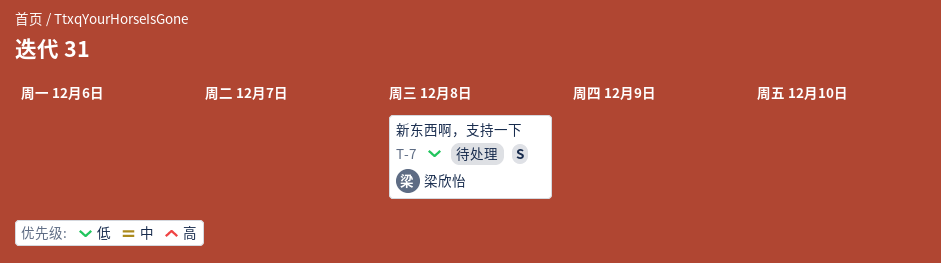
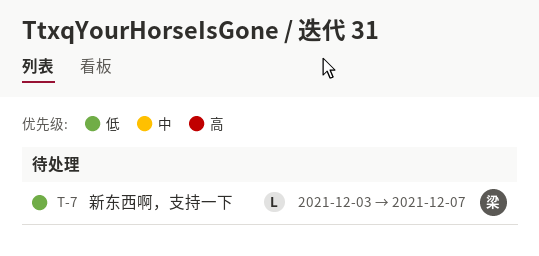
T-7, estimate: S -> L
T-7, due: Dec 8 -> Dec 7

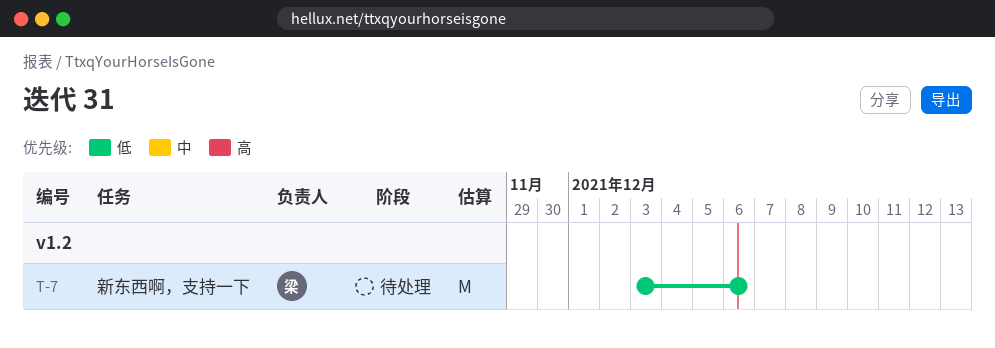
T-7, estimate: L -> M
T-7, due: Dec 7 -> Dec 6

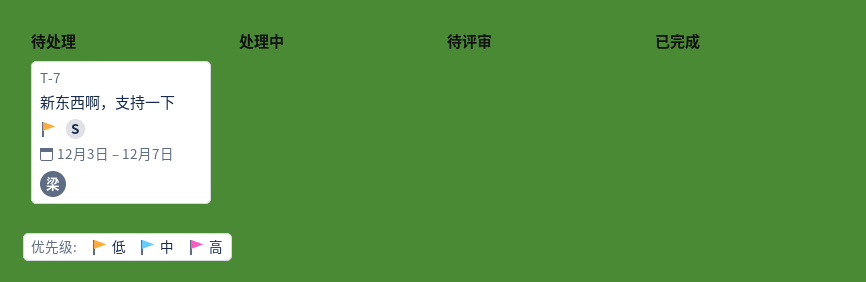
T-7, estimate: M -> S
T-7, due: Dec 6 -> Dec 7

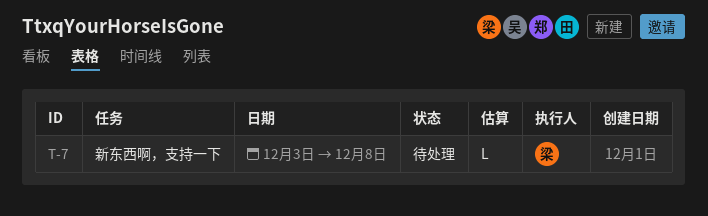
T-7, estimate: S -> L
T-7, due: Dec 7 -> Dec 8

